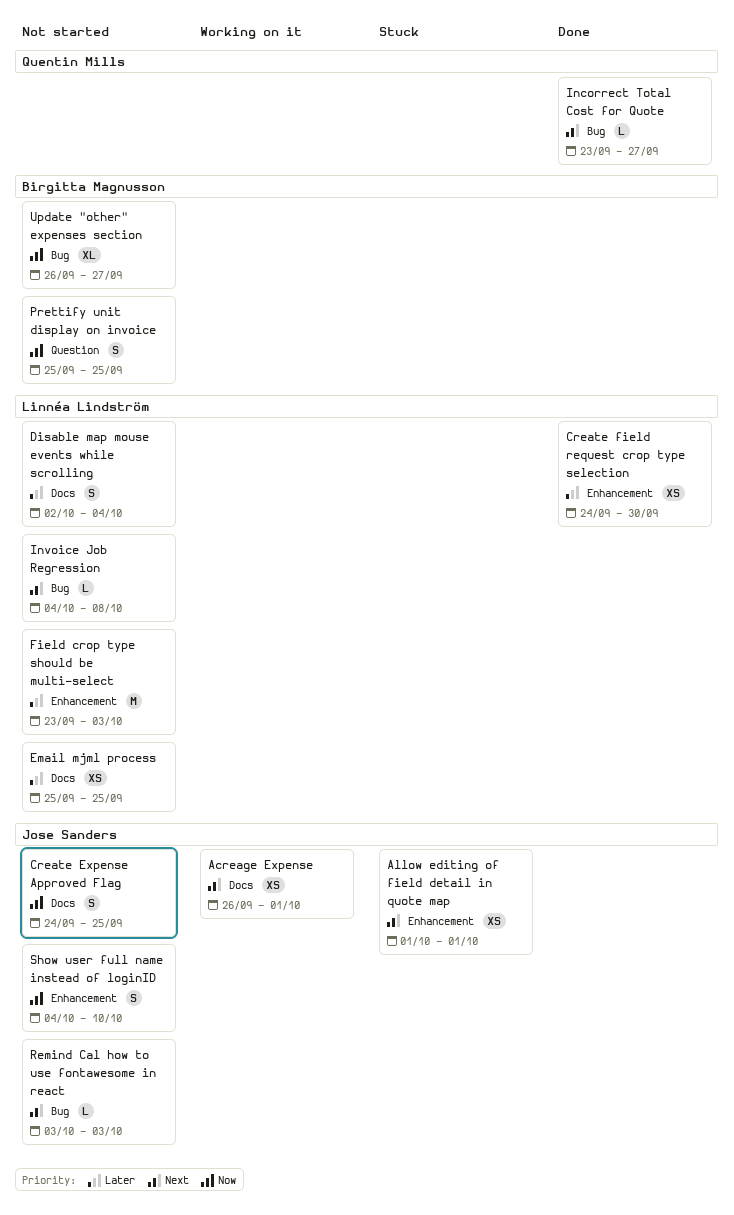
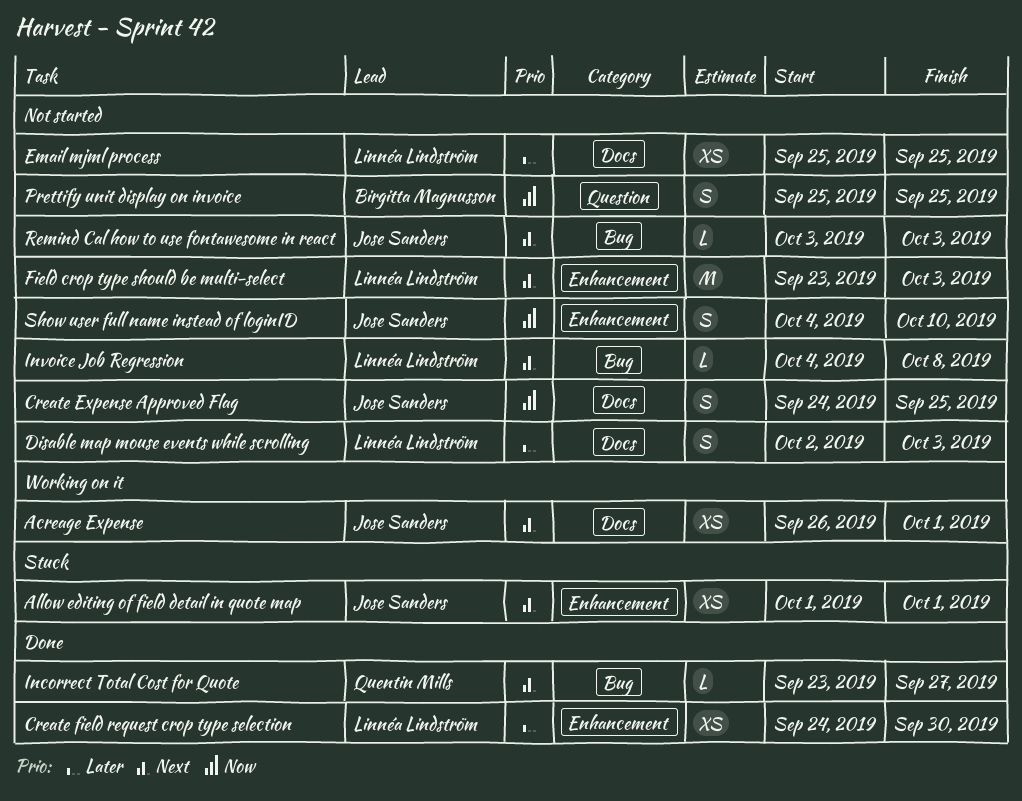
Disable map mouse events while scrolling, due: Oct 4 -> Oct 3
Field crop type should be multi-select, priority: Later -> Next
Update "other" expenses section: present -> none

